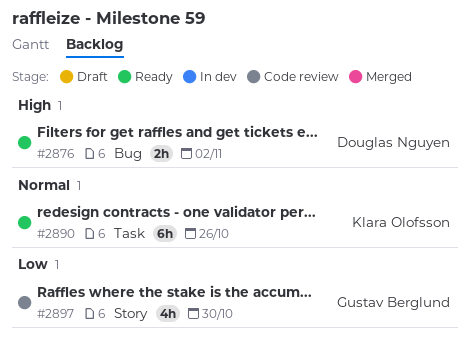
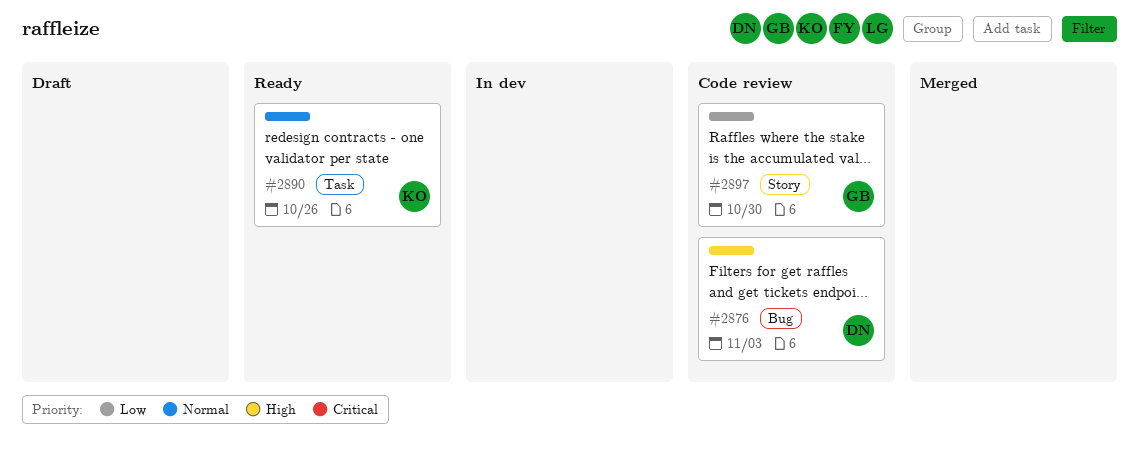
#2876, status: Ready -> Code review
#2876, due: Nov 2 -> Nov 3

